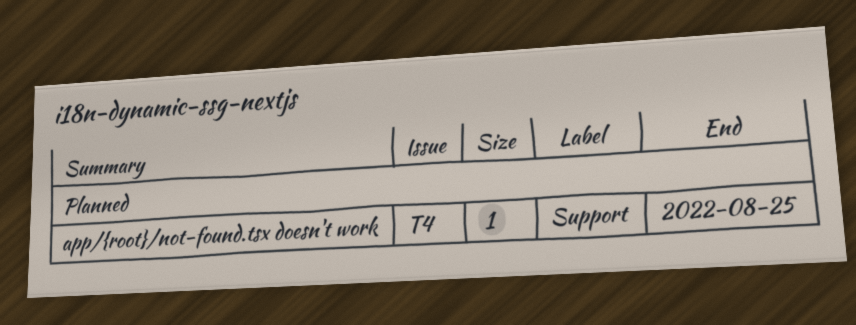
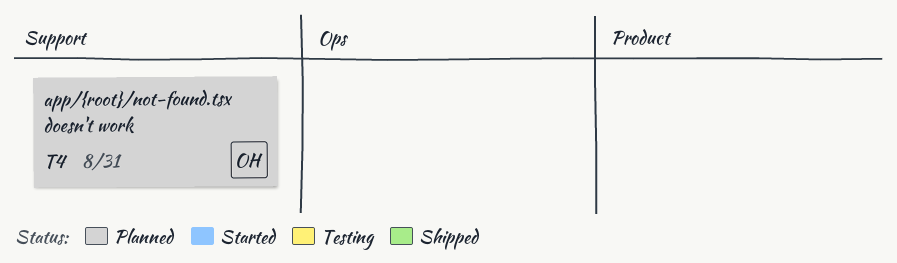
T4, due: Aug 25 -> Aug 31

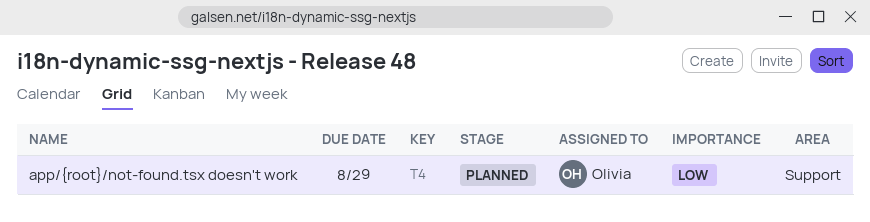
T4, due: Aug 31 -> Aug 29

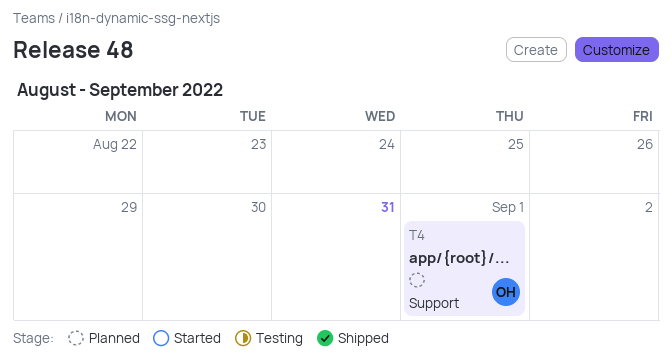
T4, due: Aug 29 -> Sep 1

